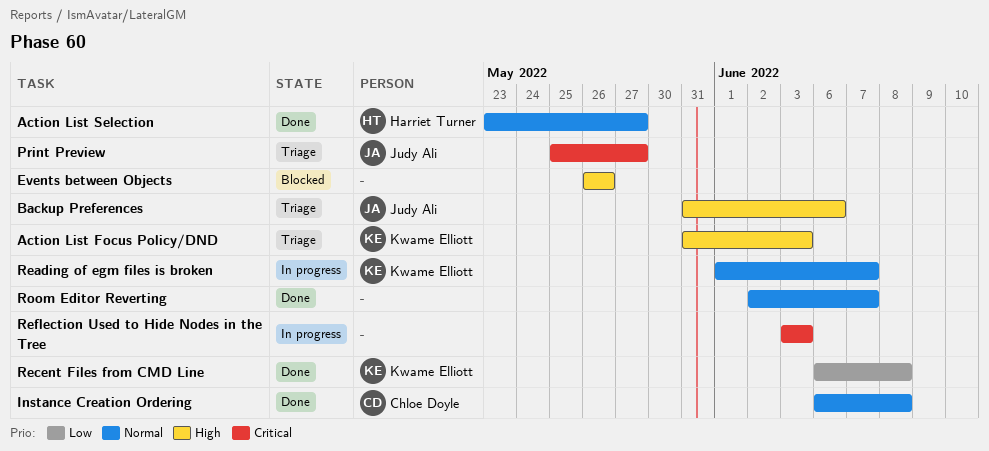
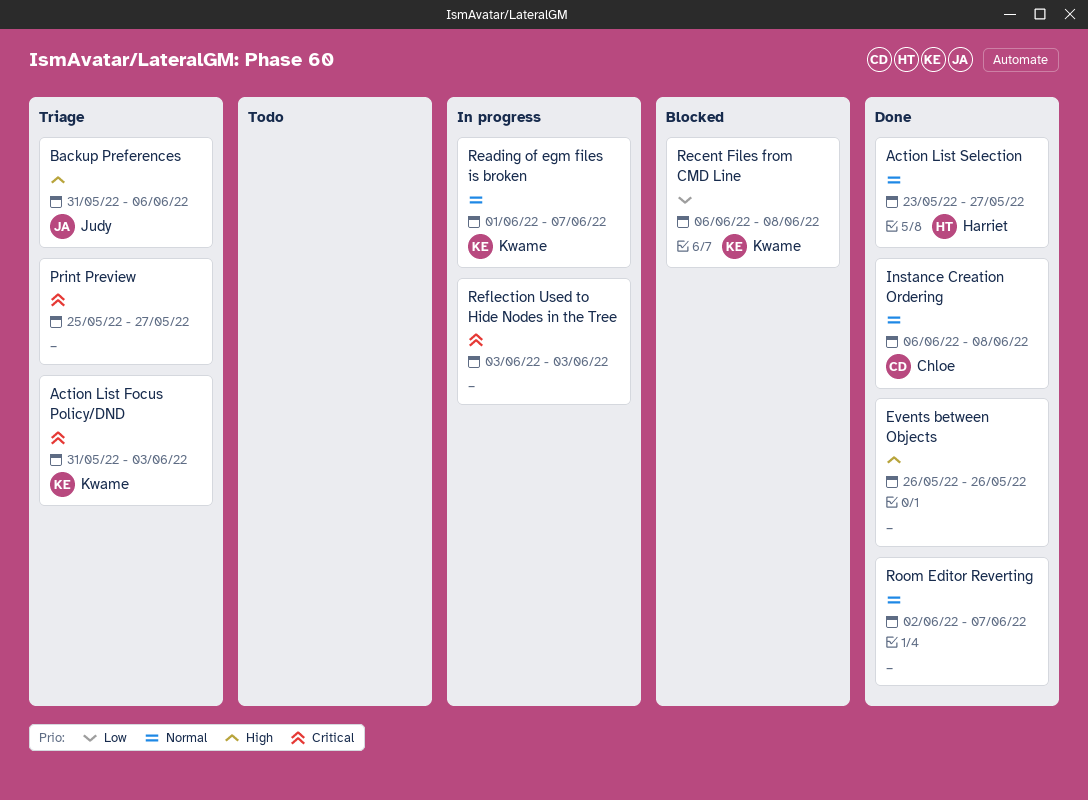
Action List Focus Policy/DND, priority: High -> Critical
Events between Objects, status: Blocked -> Done
Print Preview, owner: Judy Ali -> none
Recent Files from CMD Line, status: Done -> Blocked

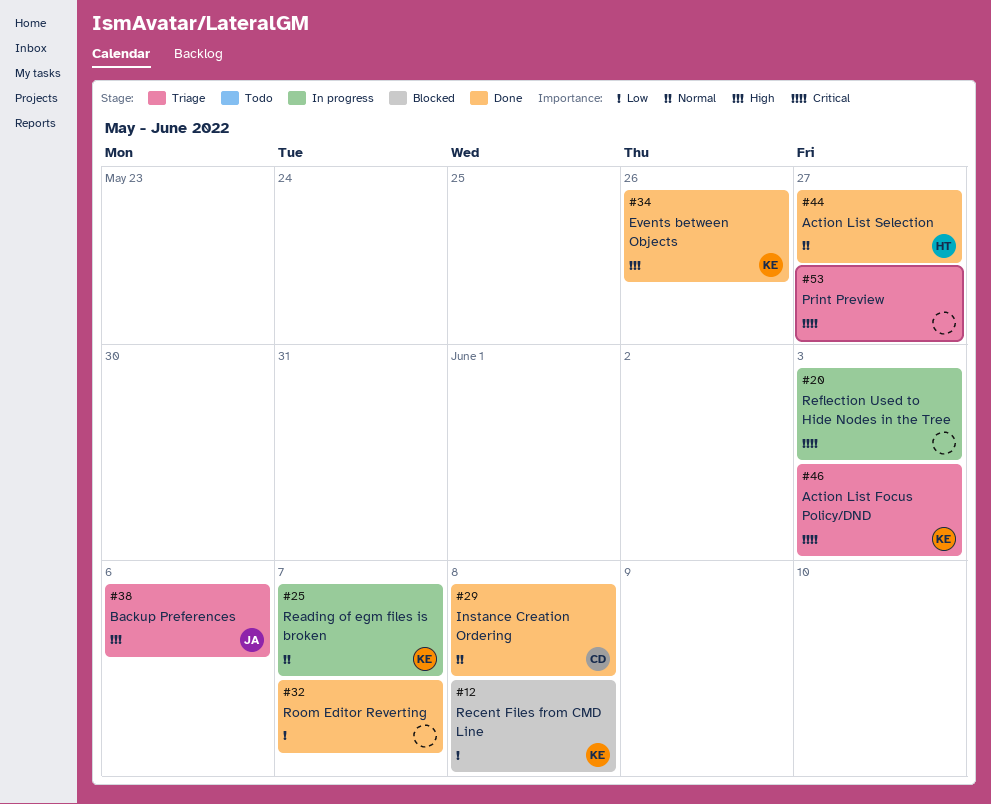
Events between Objects, owner: none -> Kwame
Room Editor Reverting, priority: Normal -> Low

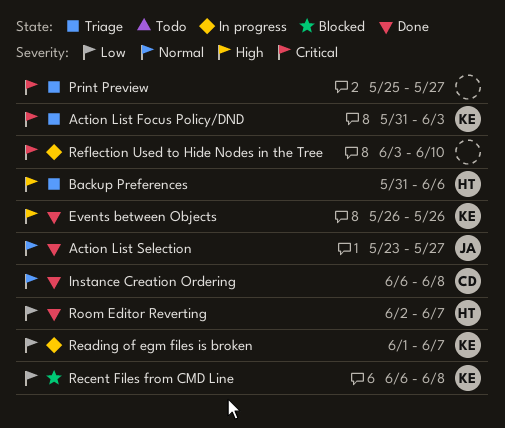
Action List Selection, owner: HT -> JA
Backup Preferences, owner: JA -> HT
Reading of egm files is broken, priority: Normal -> Low
Reflection Used to Hide Nodes in the Tree, due: Jun 3 -> Jun 10
Room Editor Reverting, owner: none -> HT

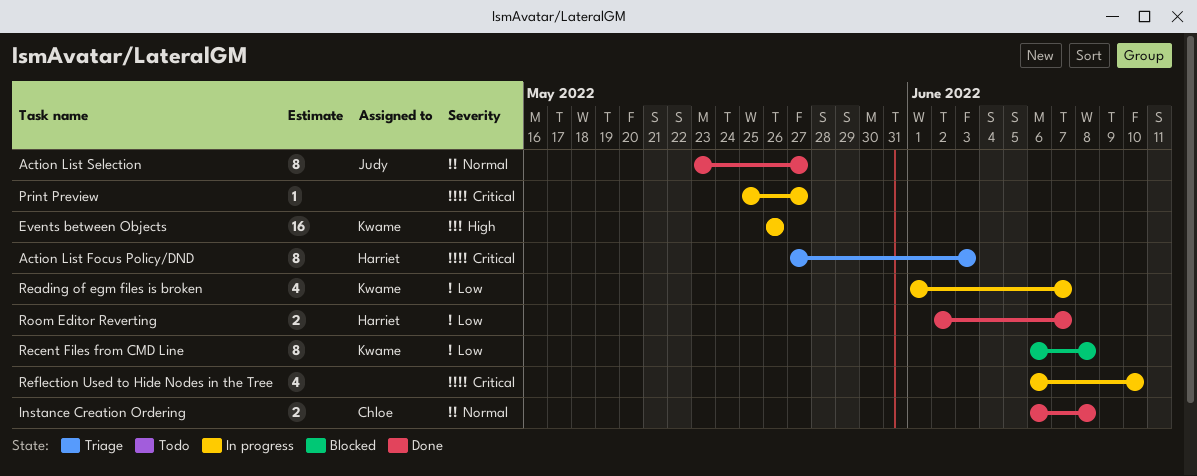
Action List Focus Policy/DND, owner: Kwame -> Harriet
Action List Focus Policy/DND, start: May 31 -> May 27
Backup Preferences: present -> none
Events between Objects, status: Done -> In progress
Print Preview, status: Triage -> In progress
Reflection Used to Hide Nodes in the Tree, start: Jun 3 -> Jun 6

